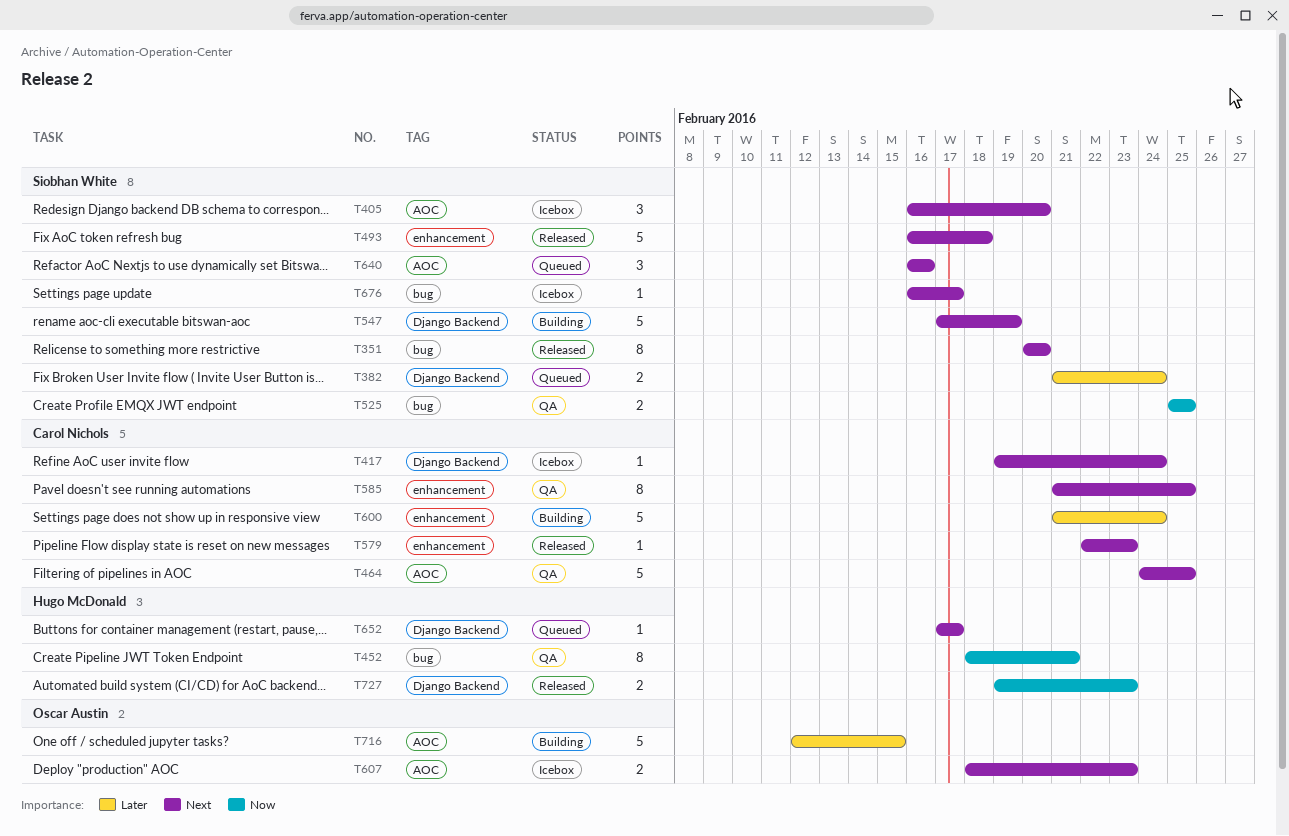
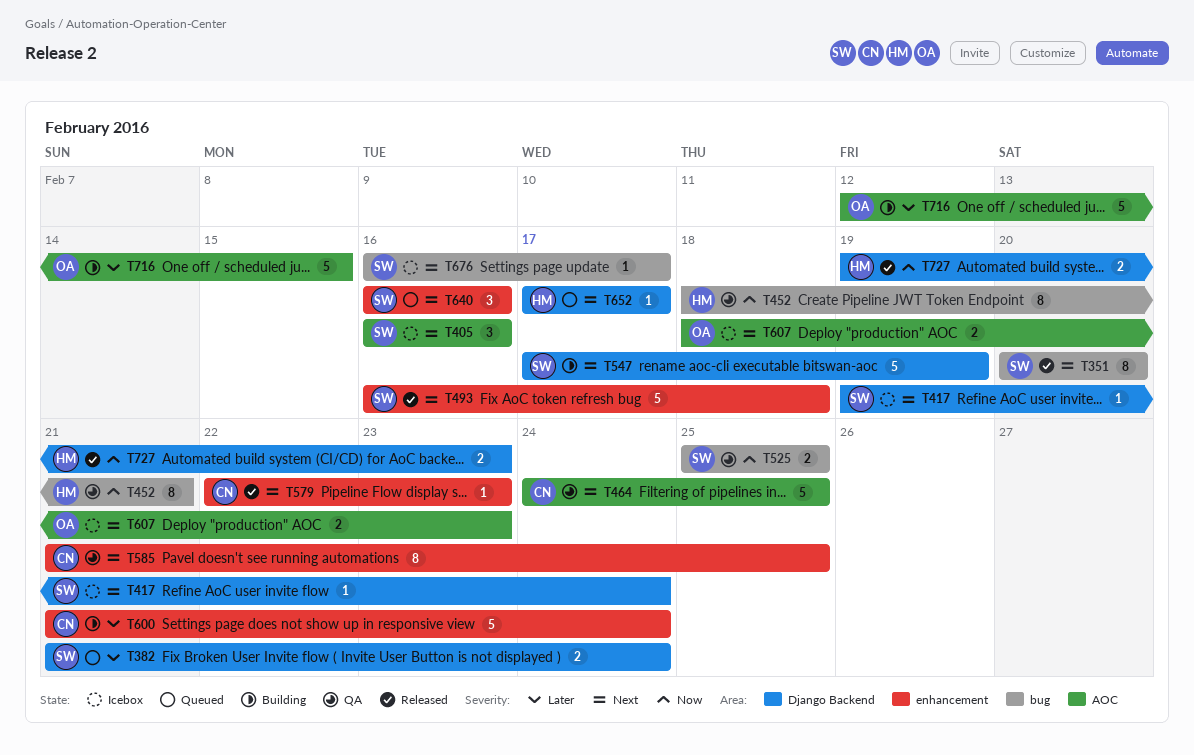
T405, due: Feb 20 -> Feb 16
T417, owner: Carol Nichols -> Siobhan White
T640, label: AOC -> enhancement

